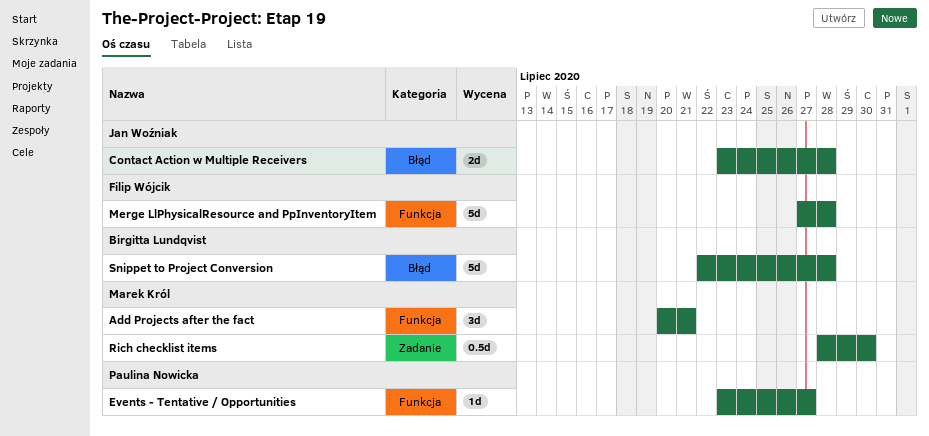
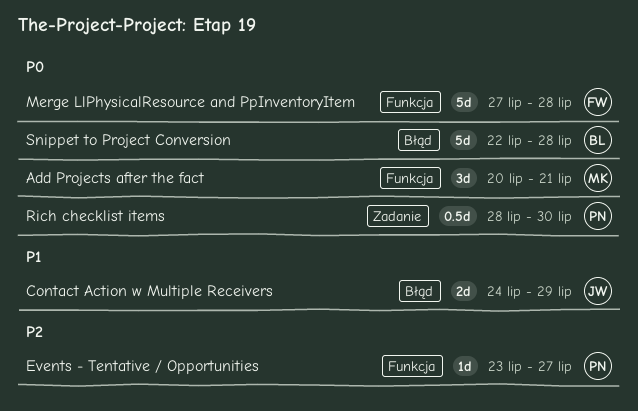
Contact Action w Multiple Receivers, start: Jul 23 -> Jul 24
Contact Action w Multiple Receivers, due: Jul 28 -> Jul 29
Rich checklist items, owner: Marek Król -> Paulina Nowicka

